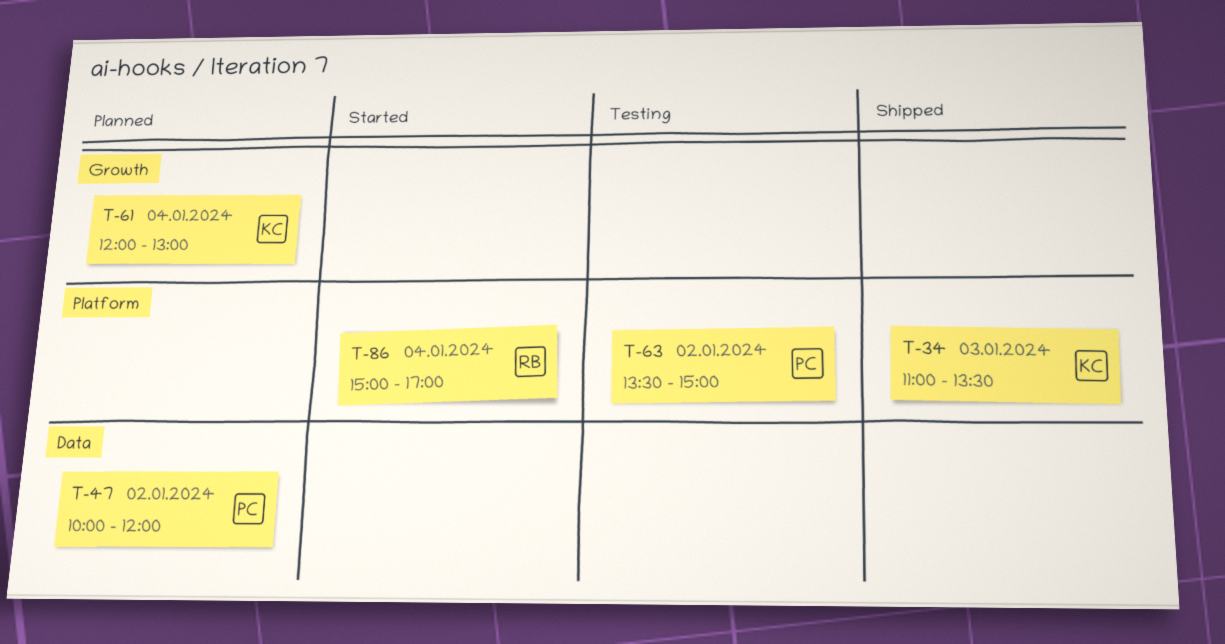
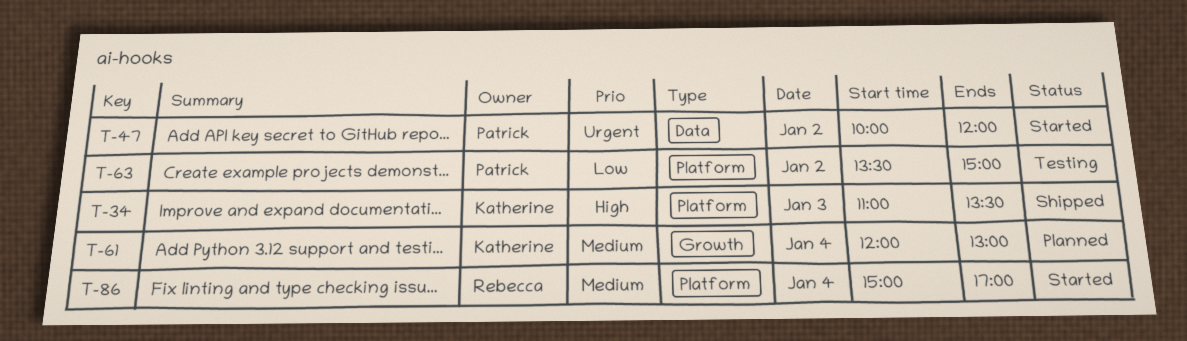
T-47, status: Planned -> Started

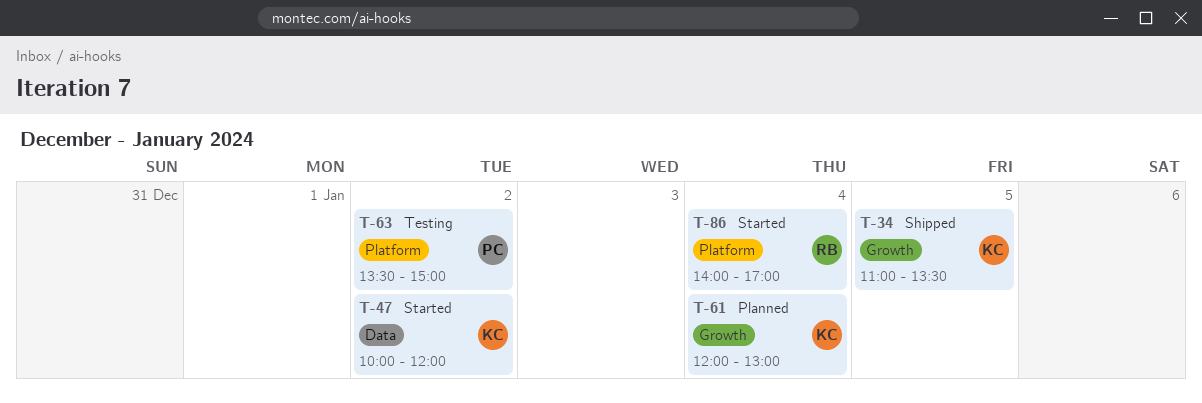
T-34, label: Platform -> Growth
T-34, day: Jan 3 -> Jan 5
T-47, owner: Patrick -> Katherine
T-86, begins: 15:00 -> 14:00

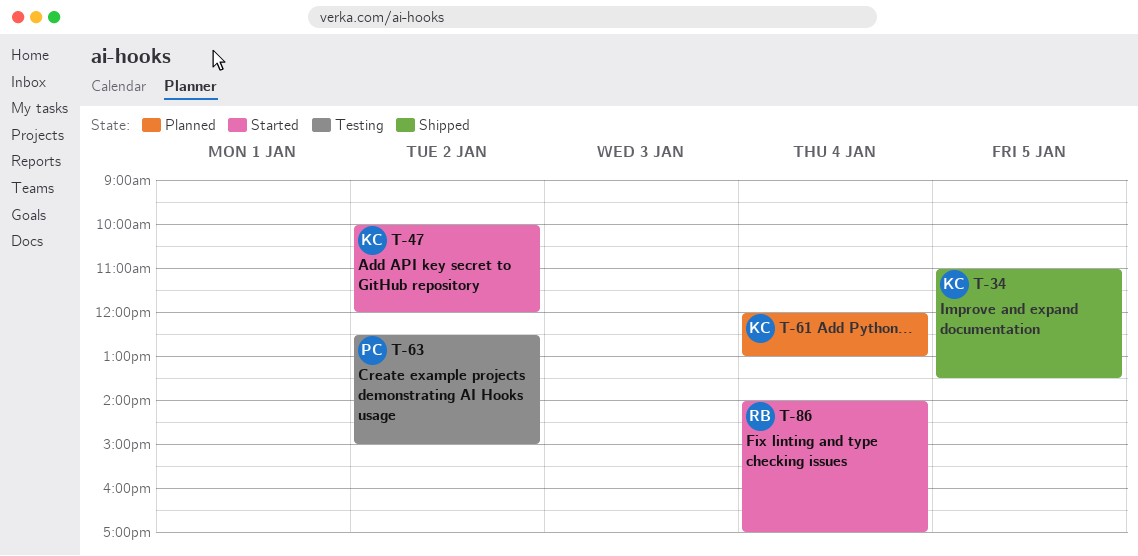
T-63, begins: 13:30 -> 12:30

